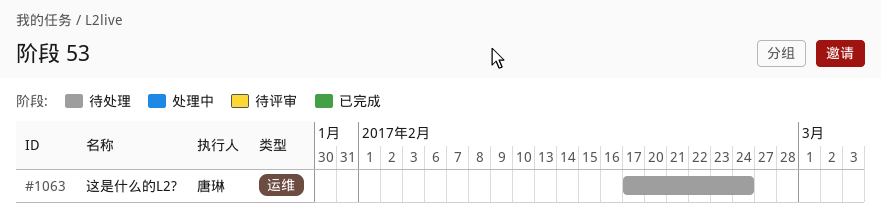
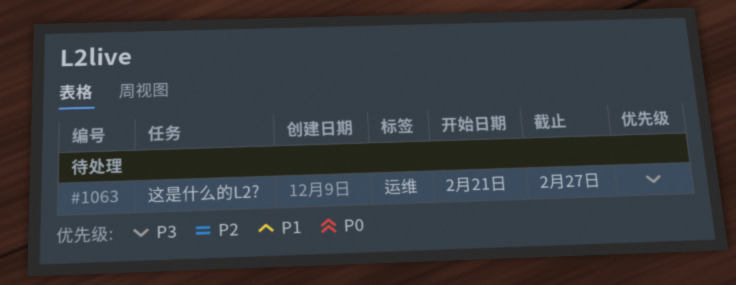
#1063, start: Feb 17 -> Feb 21
#1063, due: Feb 24 -> Feb 27

